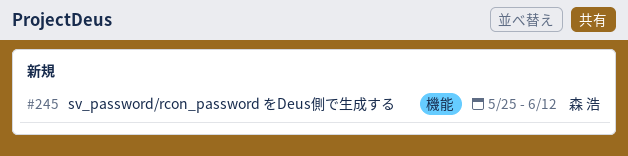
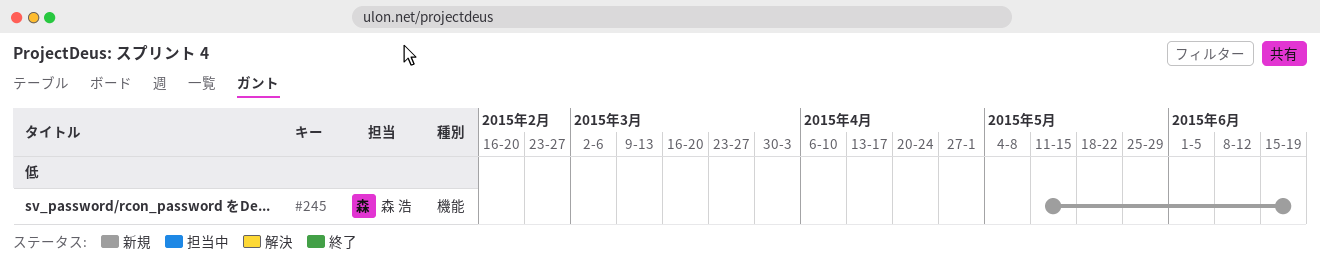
#245, start: May 25 -> May 11
#245, due: Jun 12 -> Jun 19

